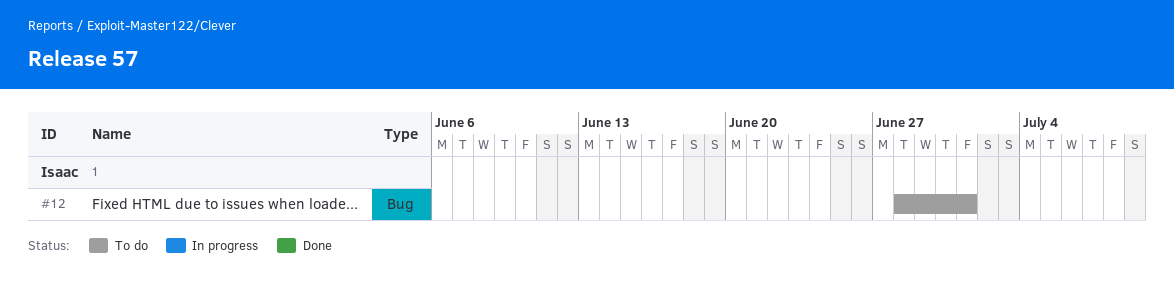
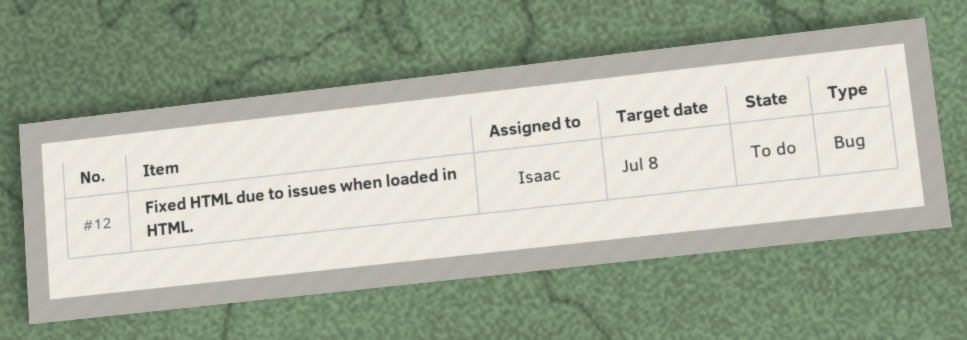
#12, due: Jul 1 -> Jul 8

